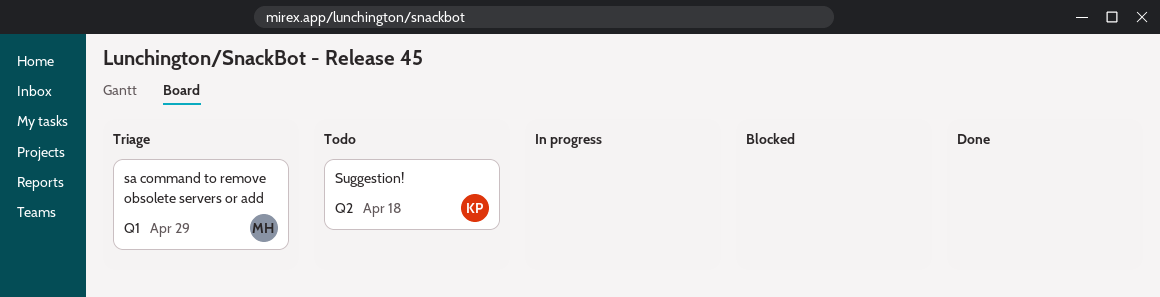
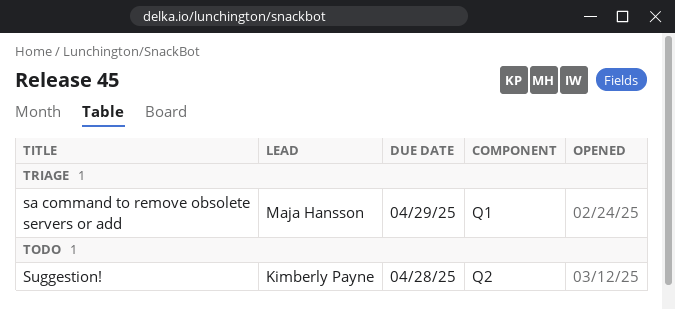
Suggestion!, due: Apr 18 -> Apr 28

